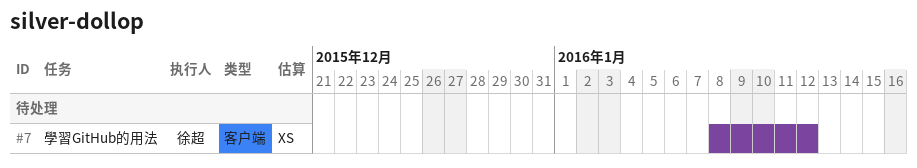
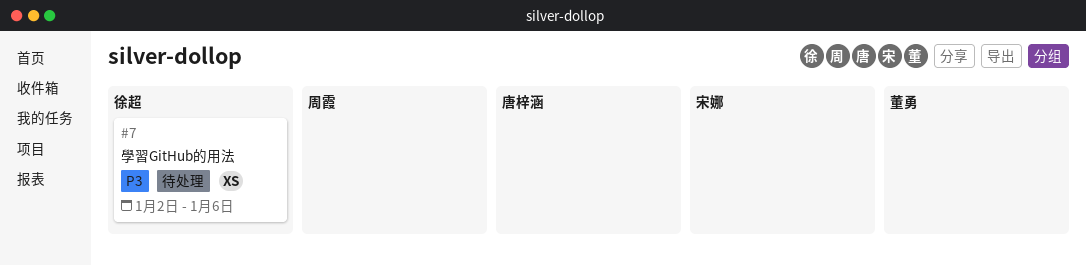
#7, start: Jan 8 -> Jan 2
#7, due: Jan 12 -> Jan 6

